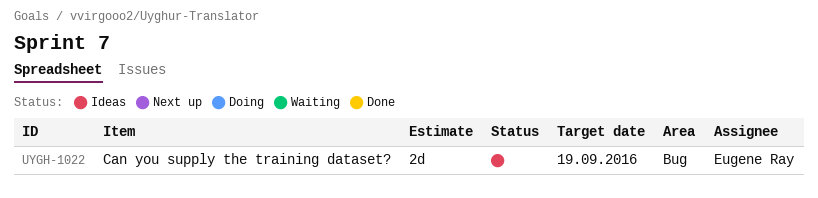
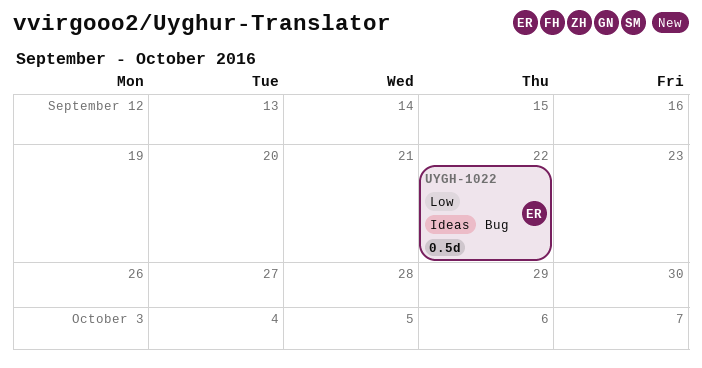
UYGH-1022, estimate: 2d -> 0.5d
UYGH-1022, due: Sep 19 -> Sep 22

